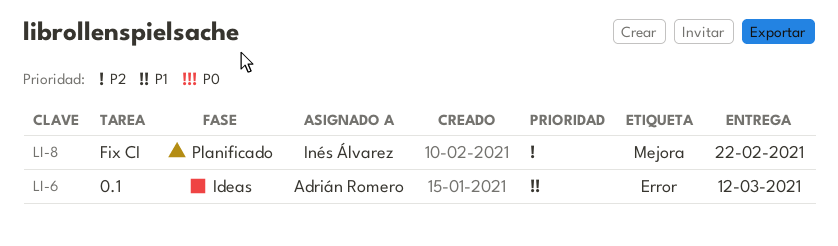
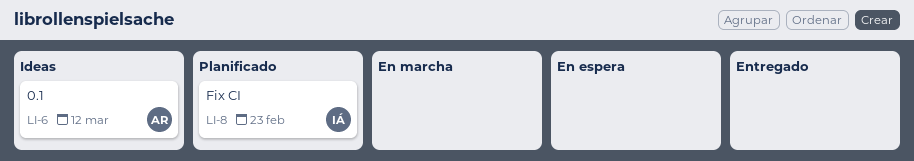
LI-8, due: Feb 22 -> Feb 23

